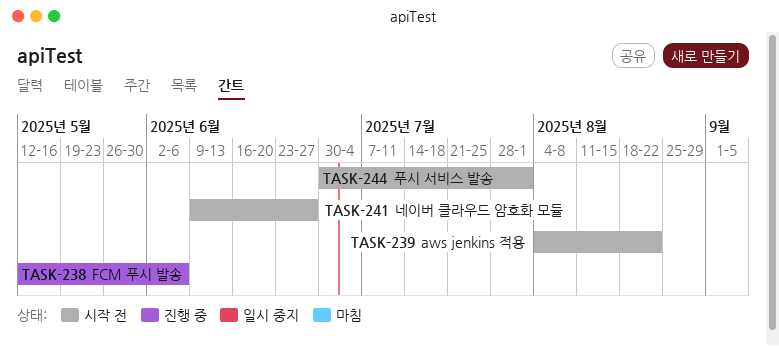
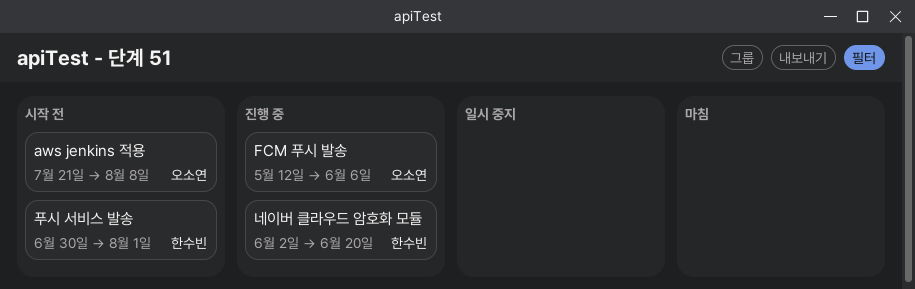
aws jenkins 적용, start: Aug 4 -> Jul 21
aws jenkins 적용, due: Aug 22 -> Aug 8
네이버 클라우드 암호화 모듈, status: 시작 전 -> 진행 중
네이버 클라우드 암호화 모듈, start: Jun 9 -> Jun 2
네이버 클라우드 암호화 모듈, due: Jun 27 -> Jun 20

